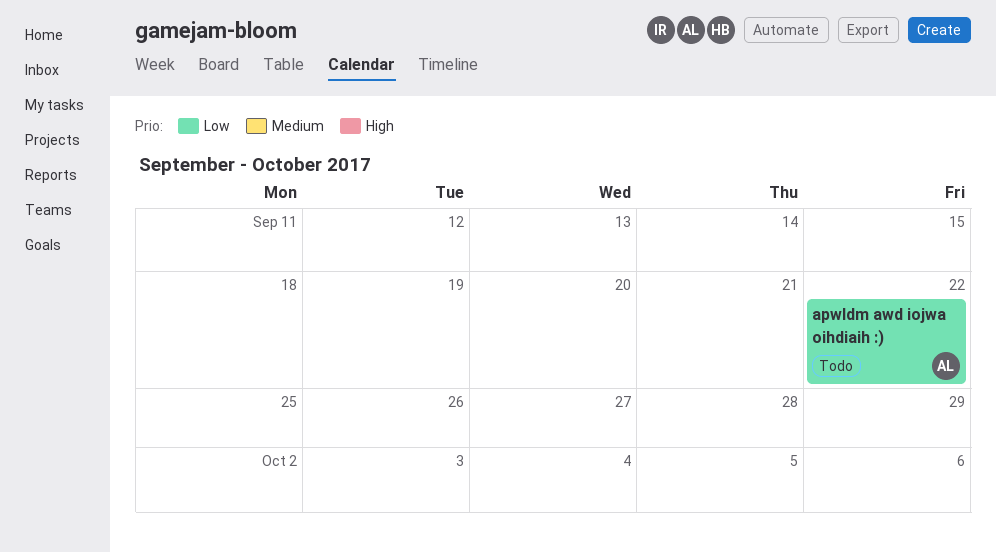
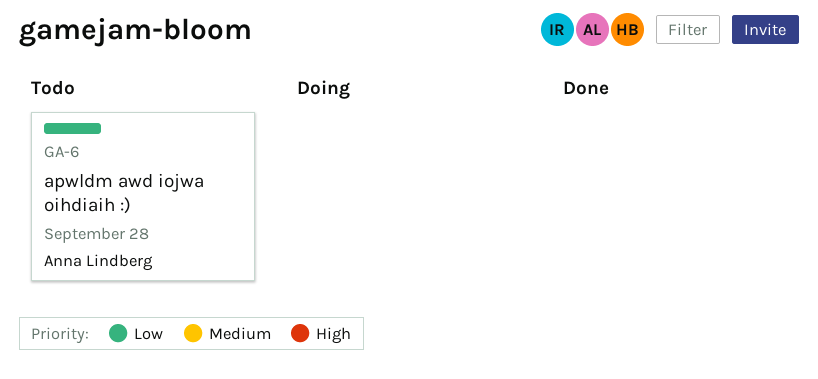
apwldm awd iojwa oihdiaih :), due: Sep 22 -> Sep 28

